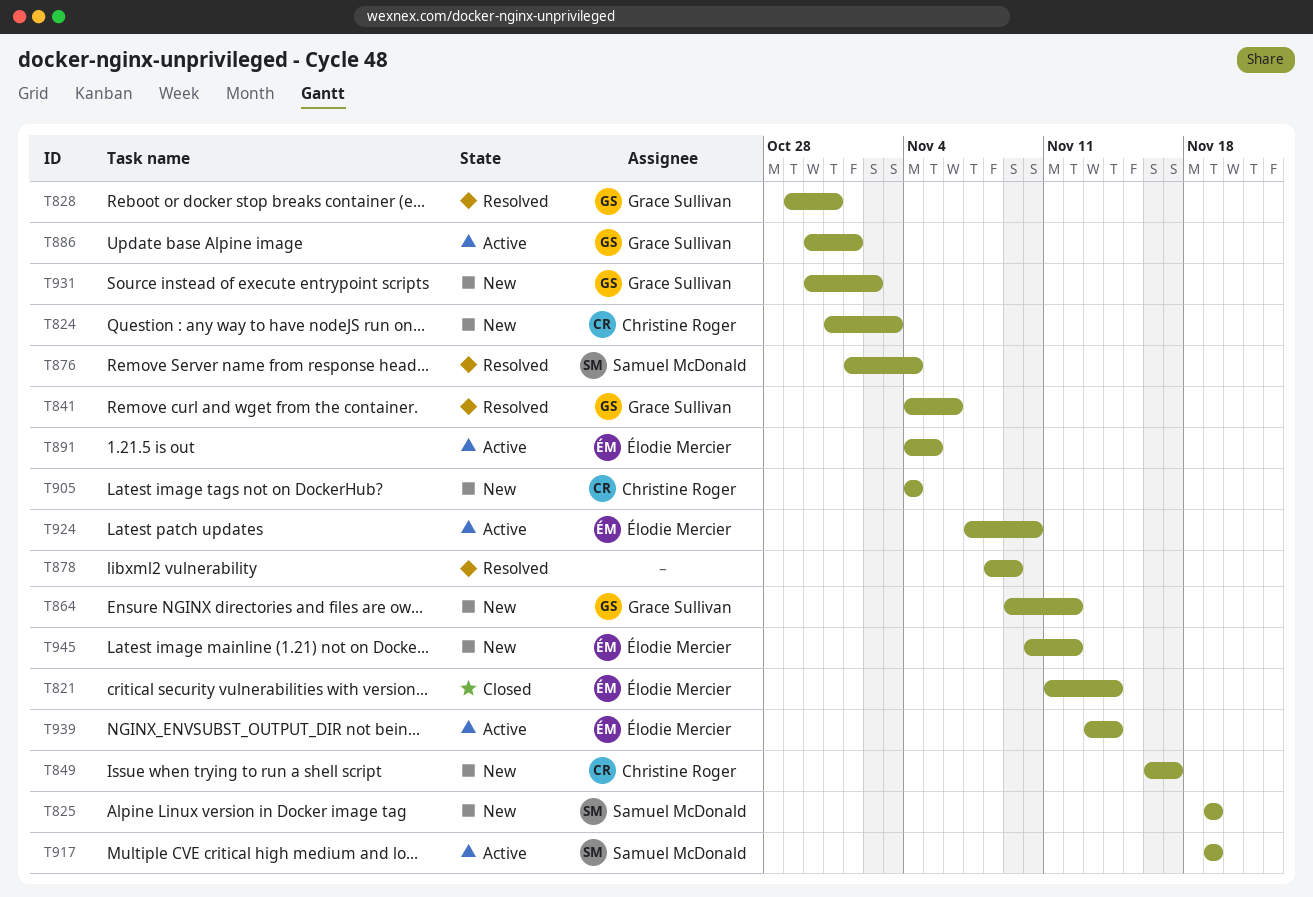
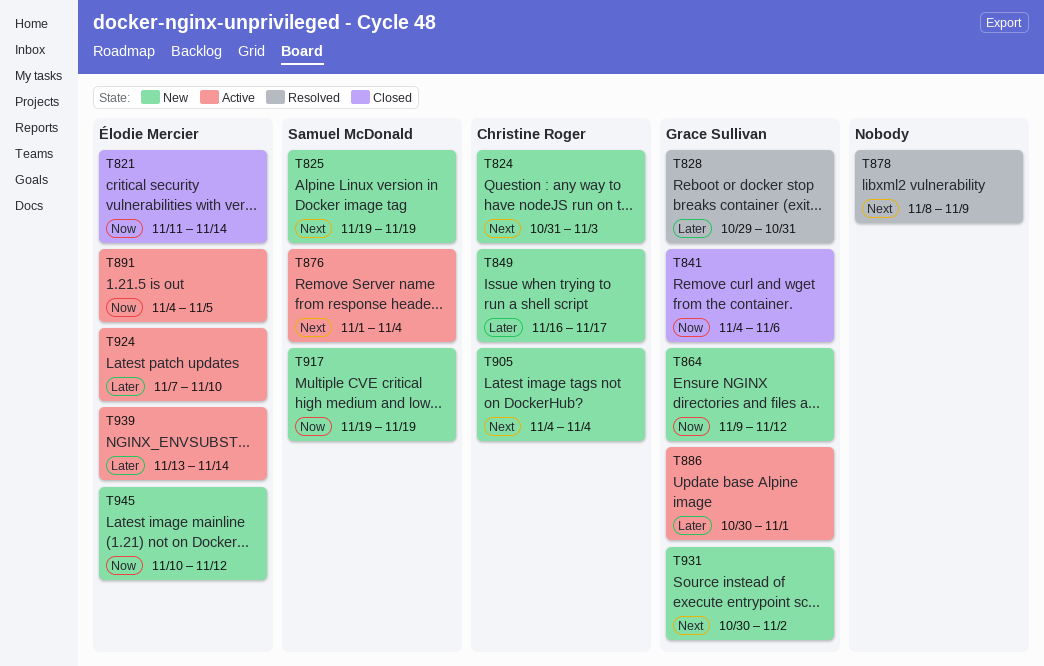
T841, status: Resolved -> Closed
T876, status: Resolved -> Active
T917, status: Active -> New

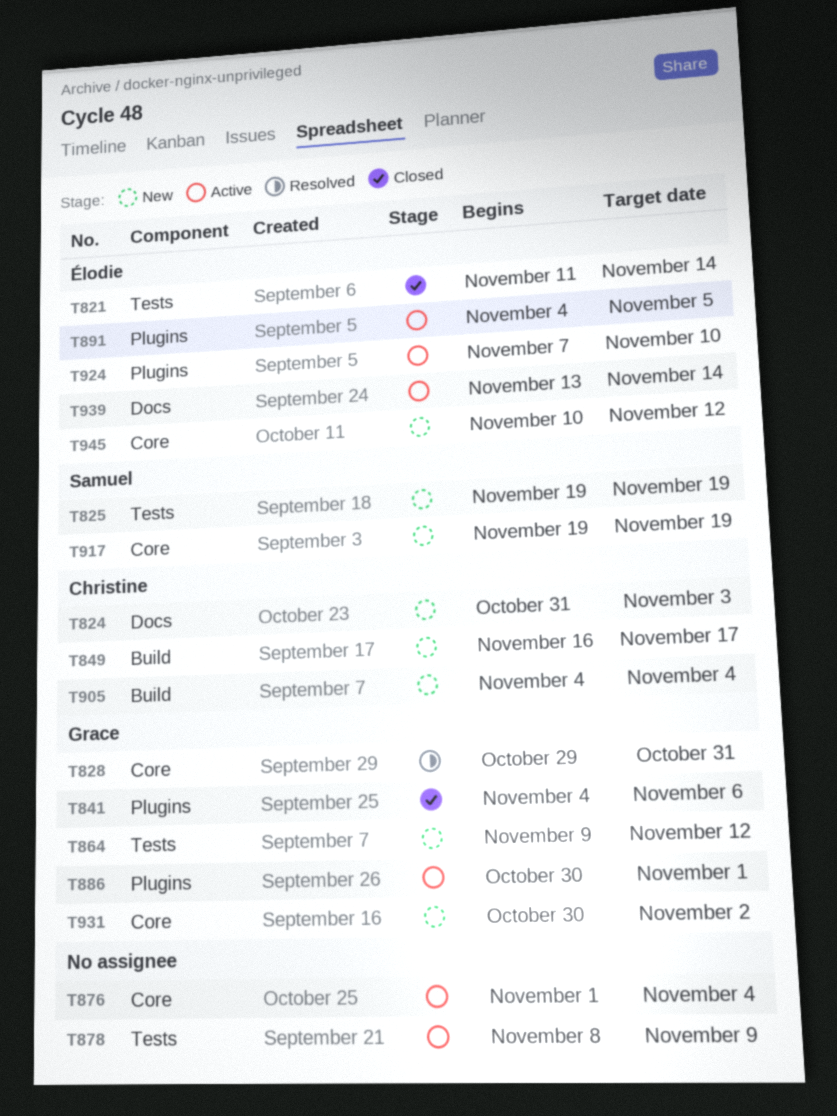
T876, owner: Samuel McDonald -> none
T878, status: Resolved -> Active

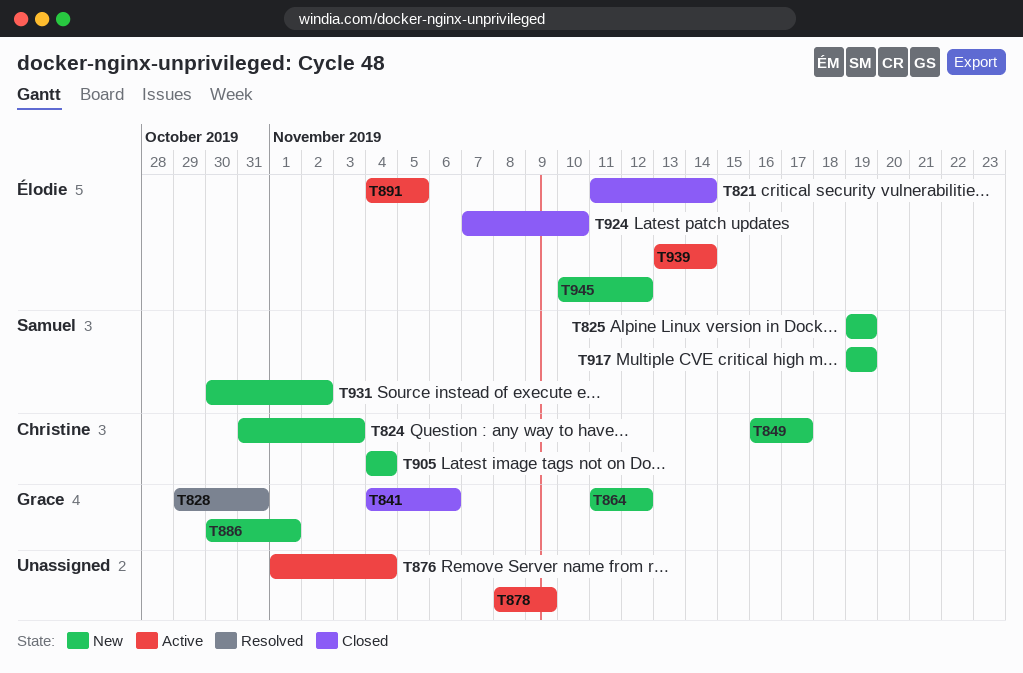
T864, start: Nov 9 -> Nov 11
T886, status: Active -> New
T924, status: Active -> Closed
T931, owner: Grace -> Samuel

